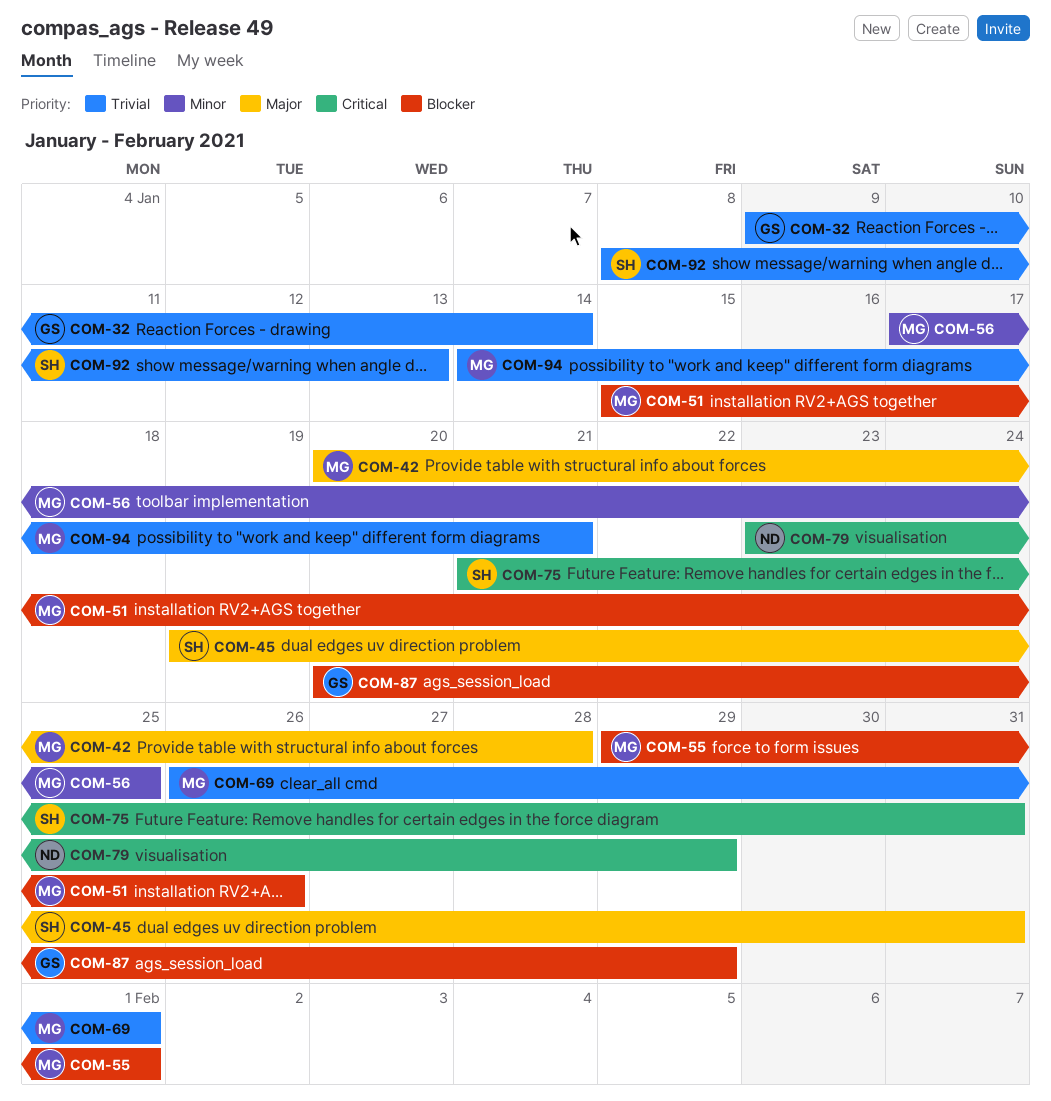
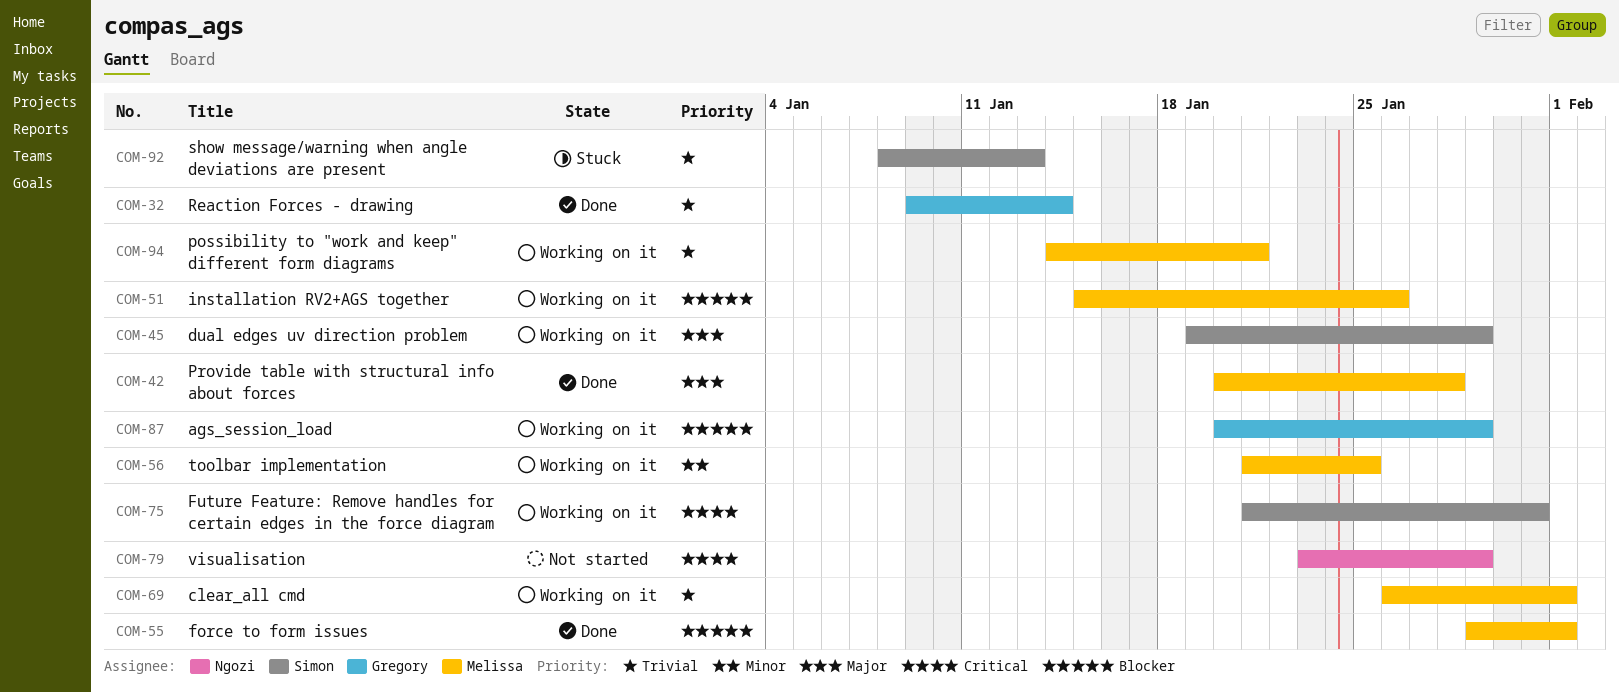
COM-45, due: Jan 31 -> Jan 29
COM-56, start: Jan 17 -> Jan 21

